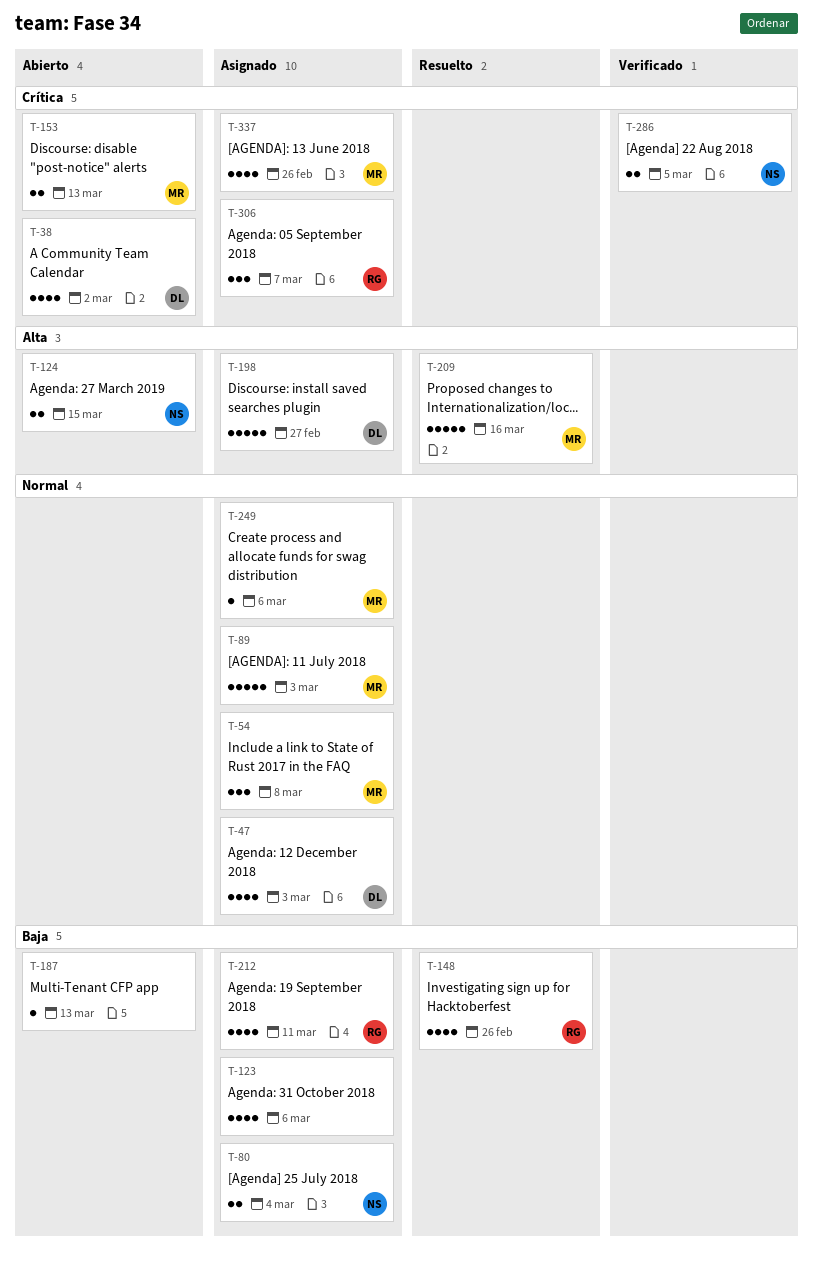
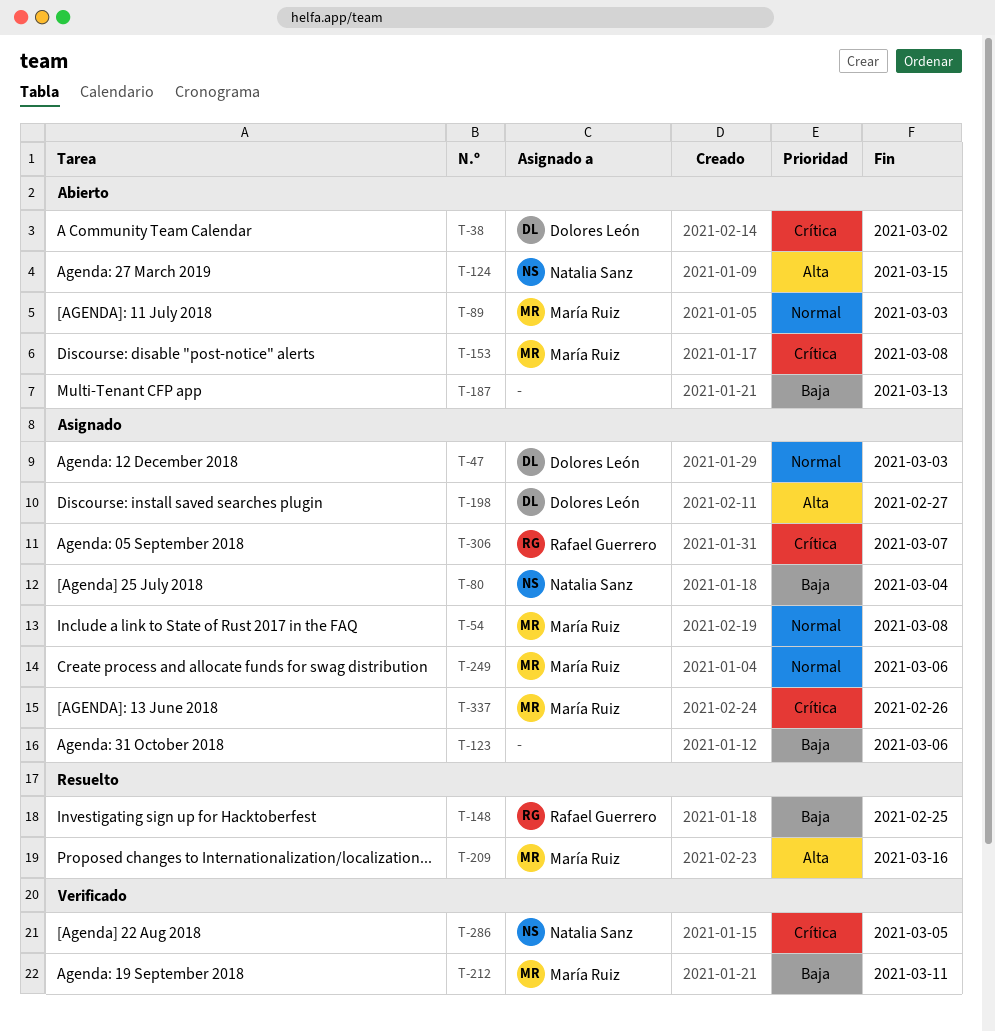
T-89, status: Asignado -> Abierto
T-148, due: Feb 26 -> Feb 25
T-153, due: Mar 13 -> Mar 8
T-212, status: Asignado -> Verificado
T-212, owner: Rafael Guerrero -> María Ruiz

